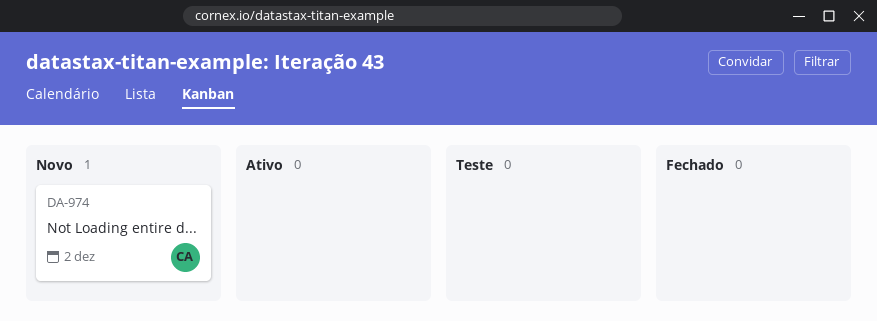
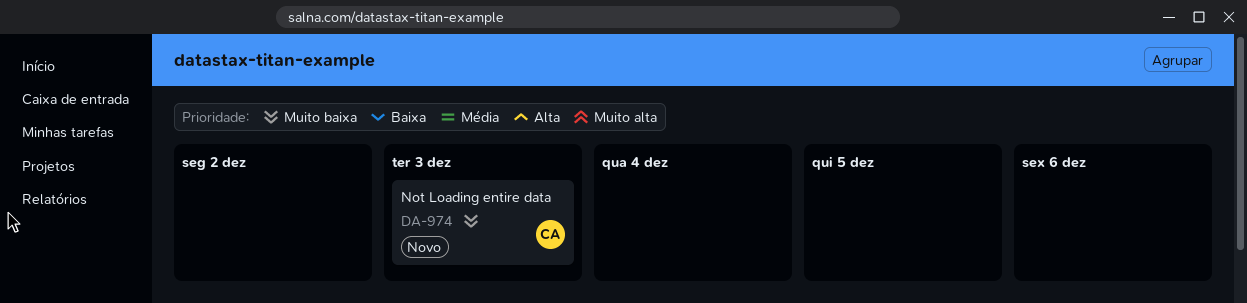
DA-974, due: Dec 2 -> Dec 3

